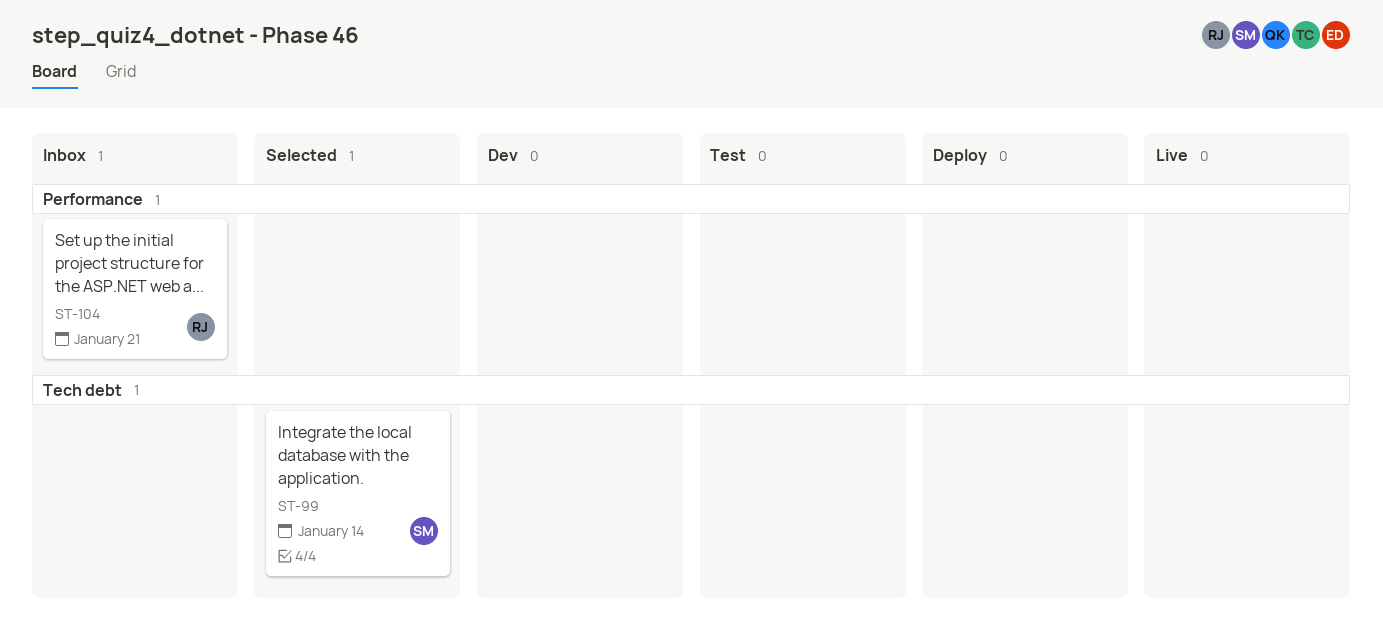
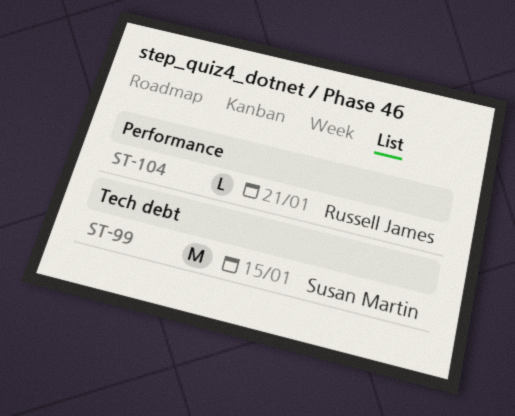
ST-99, due: Jan 14 -> Jan 15

